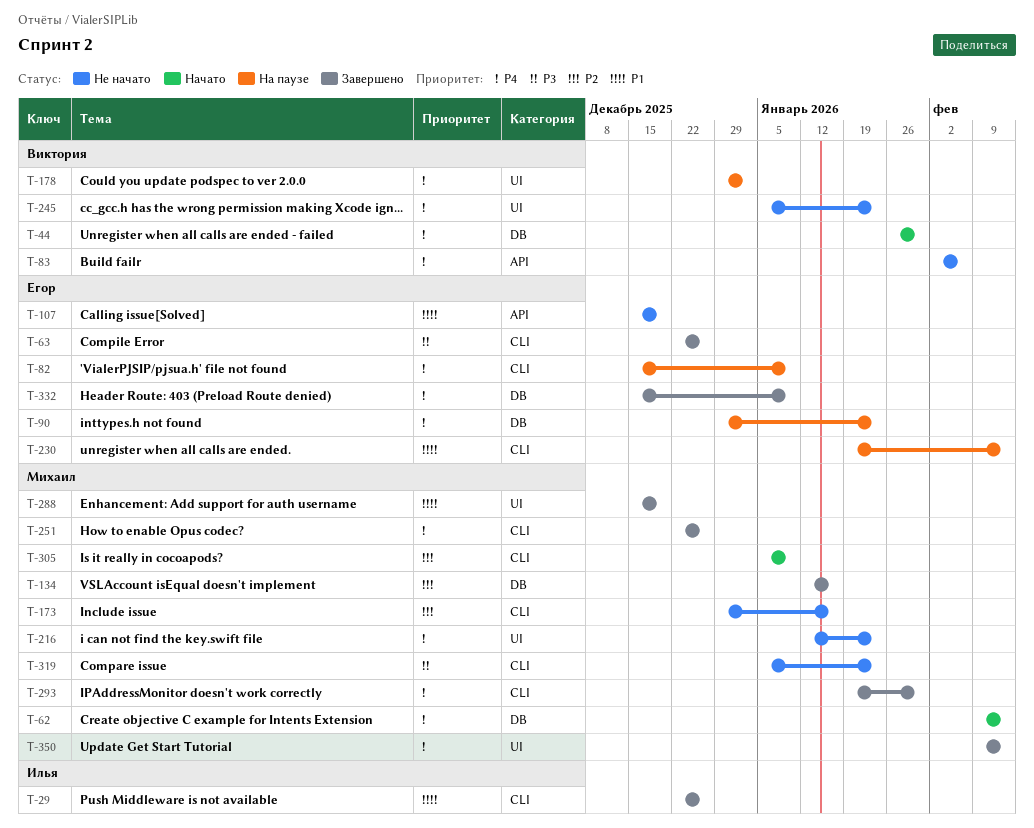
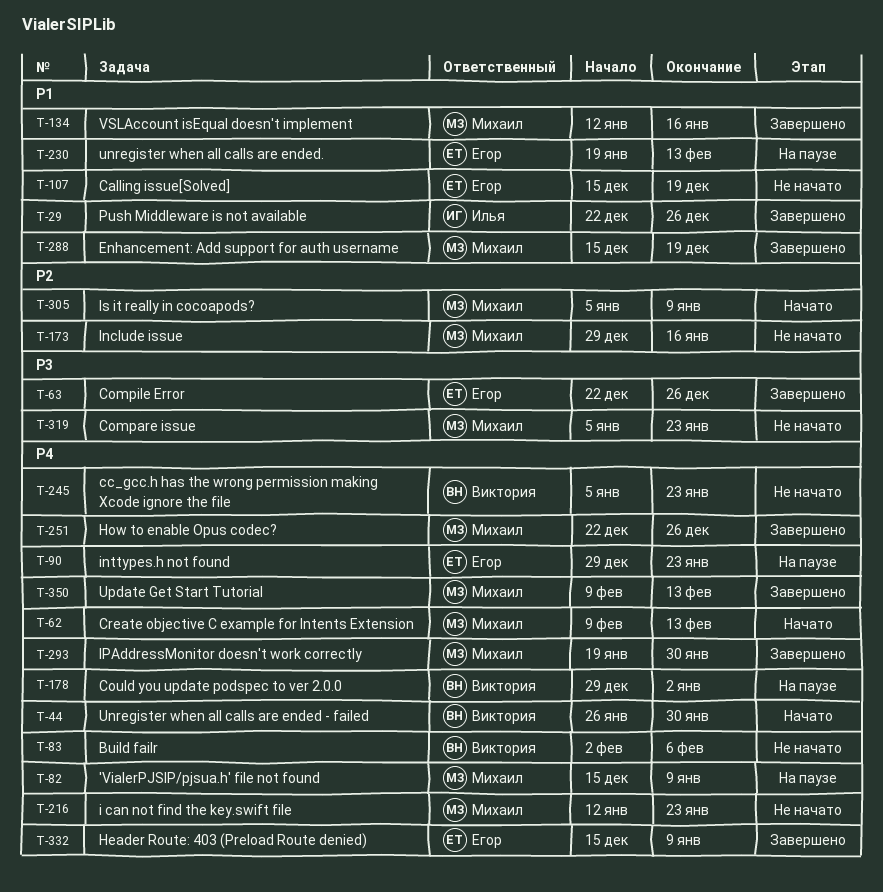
T-82, owner: Егор -> Михаил
T-134, priority: P2 -> P1

